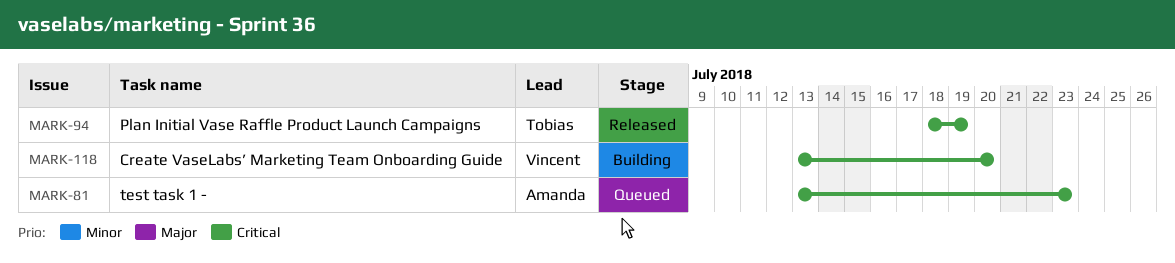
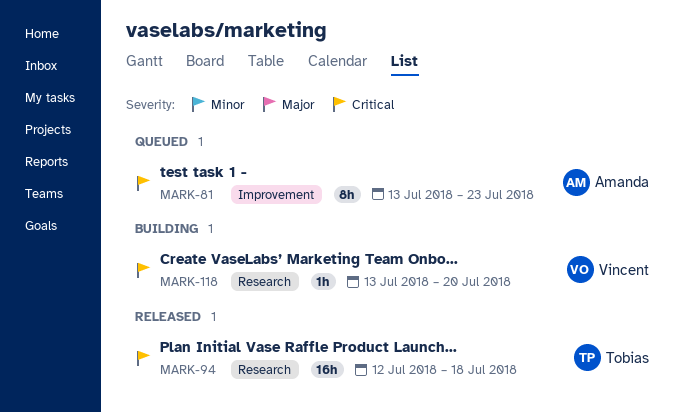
MARK-94, start: Jul 18 -> Jul 12
MARK-94, due: Jul 19 -> Jul 18

